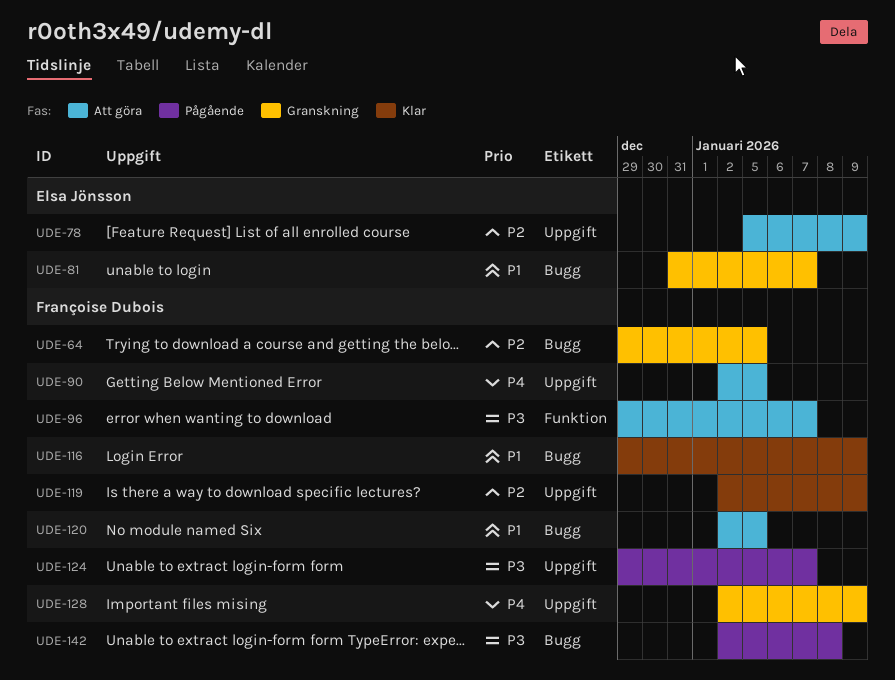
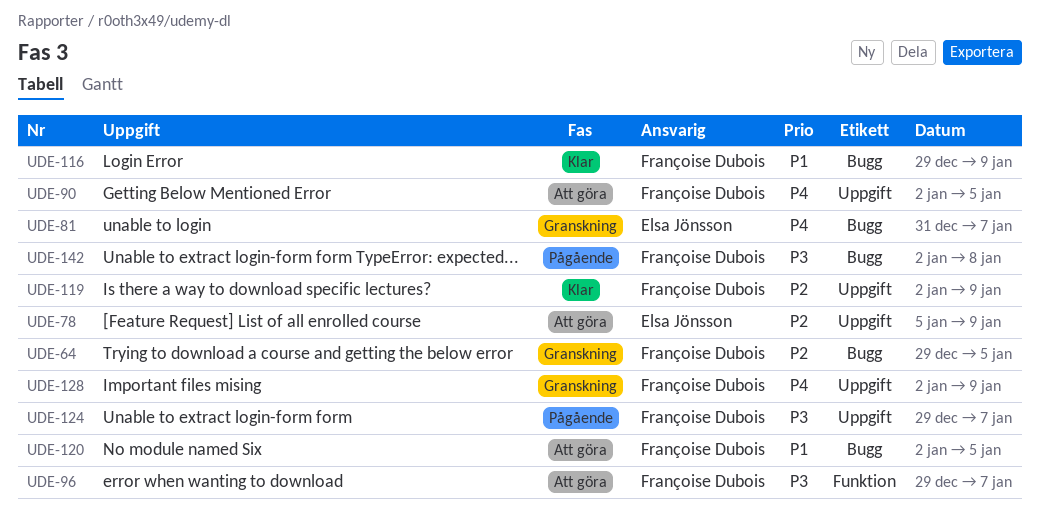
UDE-81, priority: P1 -> P4

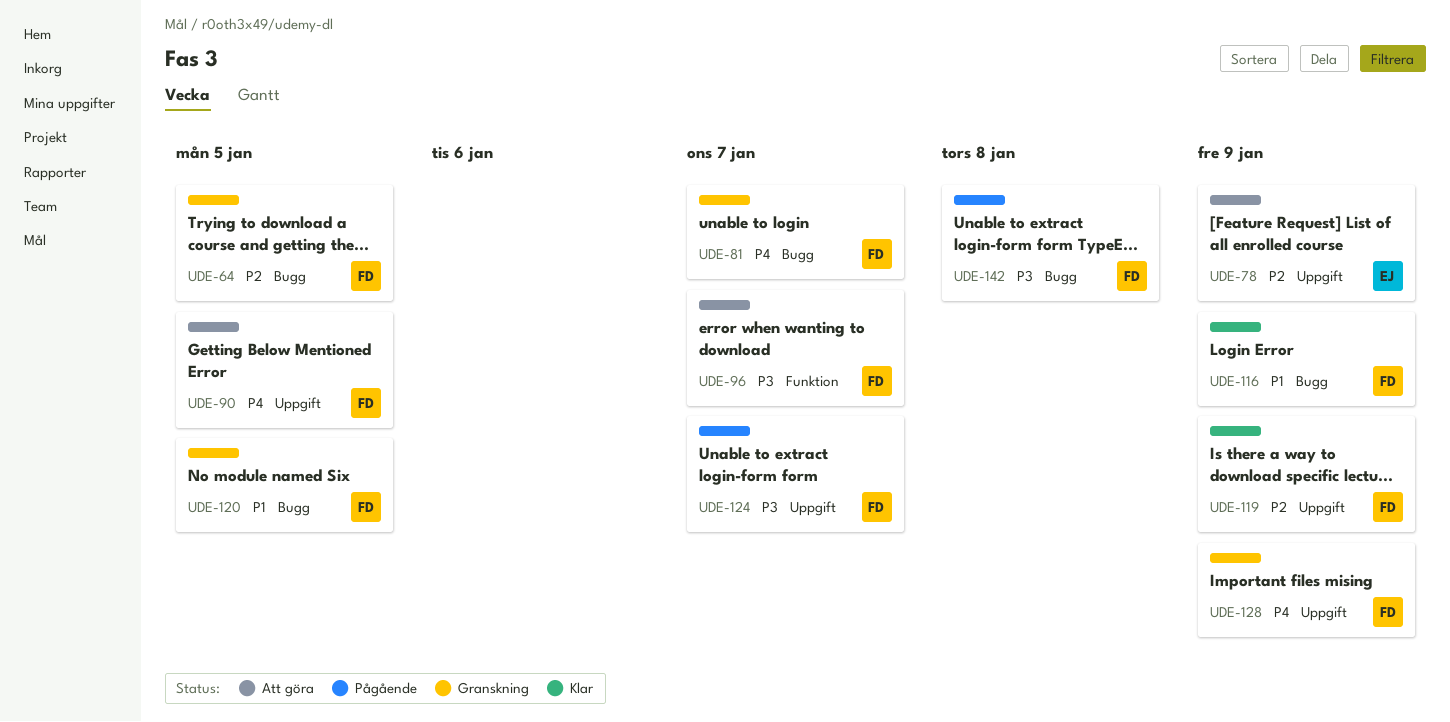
UDE-81, owner: Elsa Jönsson -> Françoise Dubois
UDE-120, status: Att göra -> Granskning

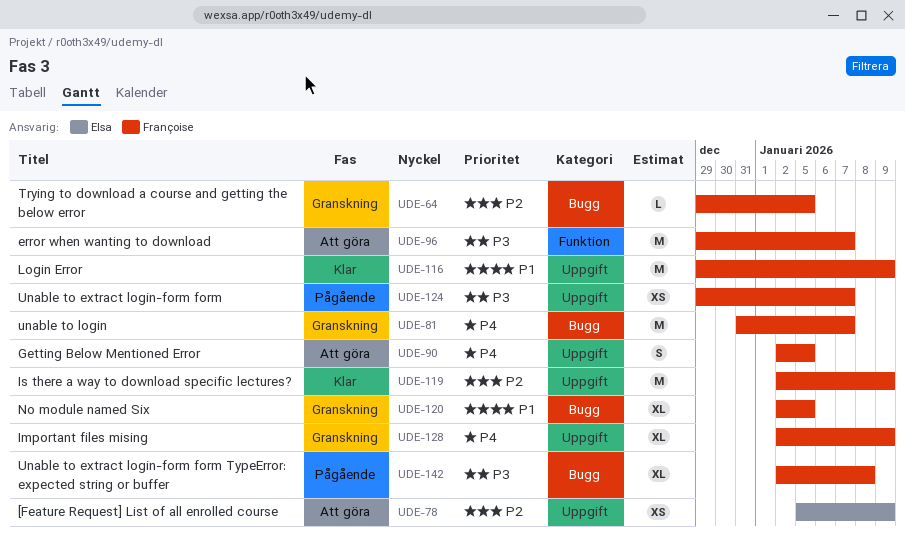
UDE-116, label: Bugg -> Uppgift

